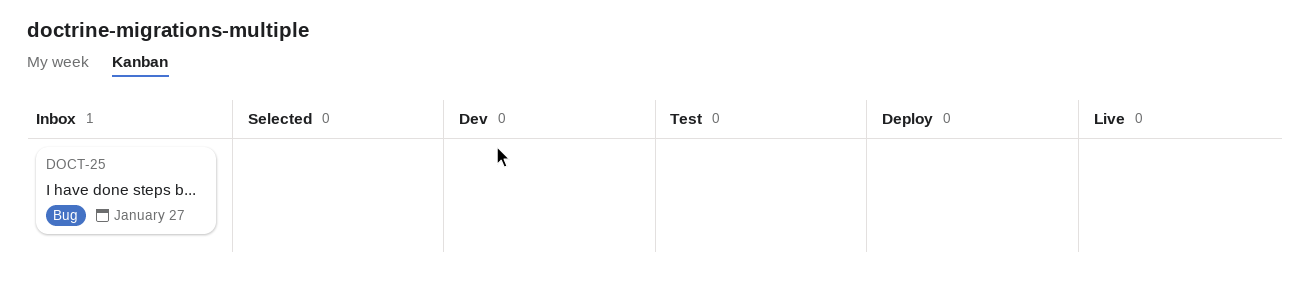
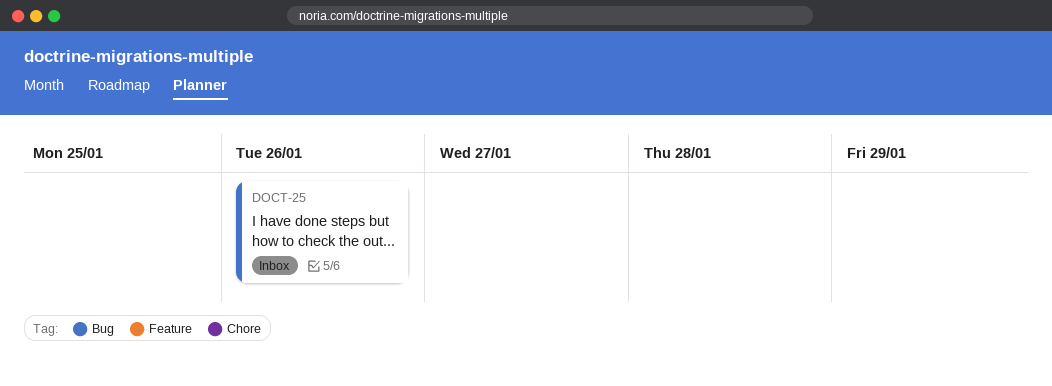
DOCT-25, due: Jan 27 -> Jan 26

